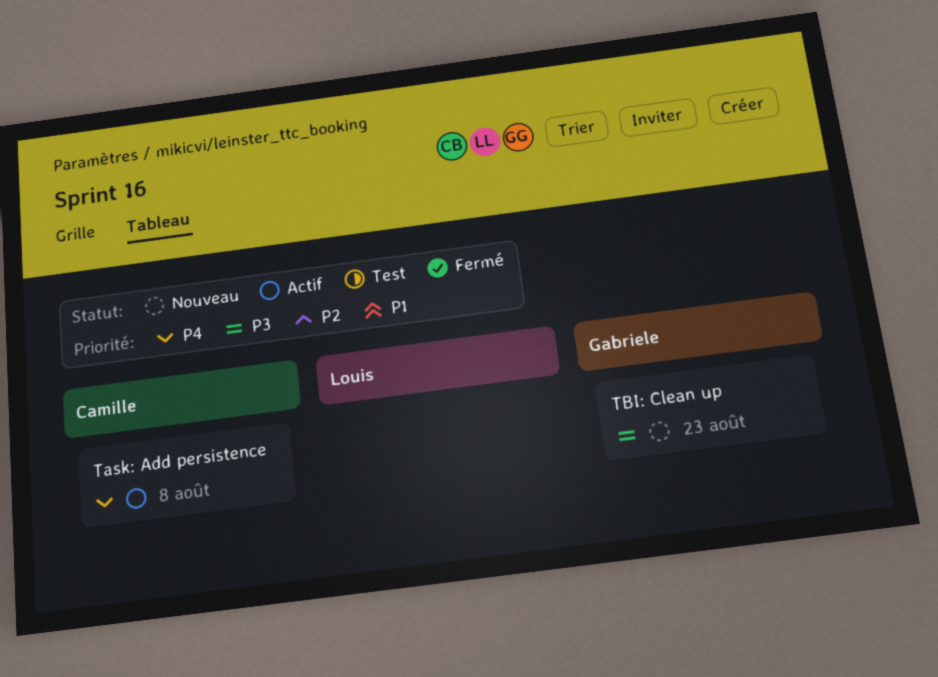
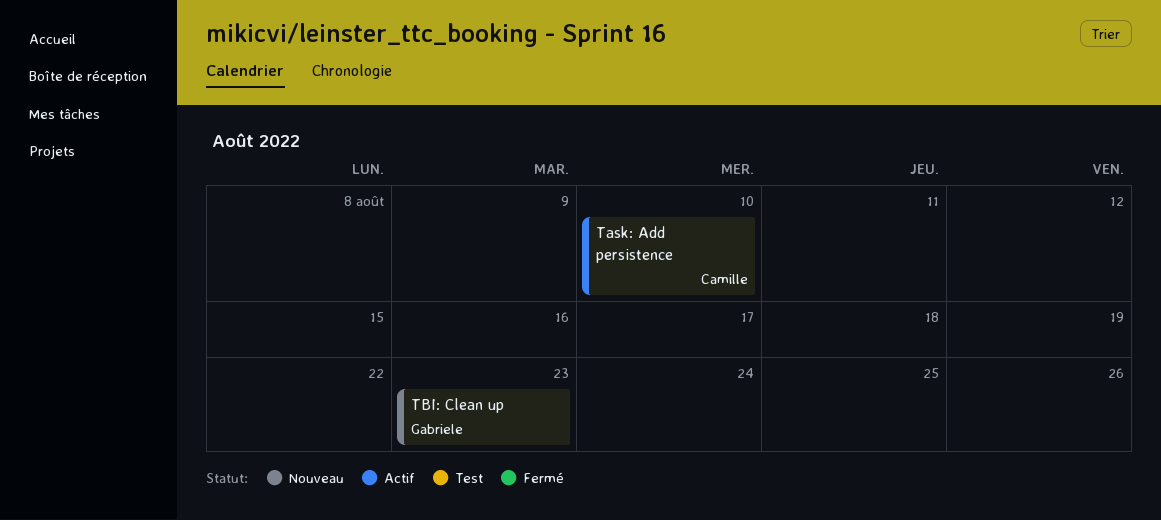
Task: Add persistence, due: Aug 8 -> Aug 10

